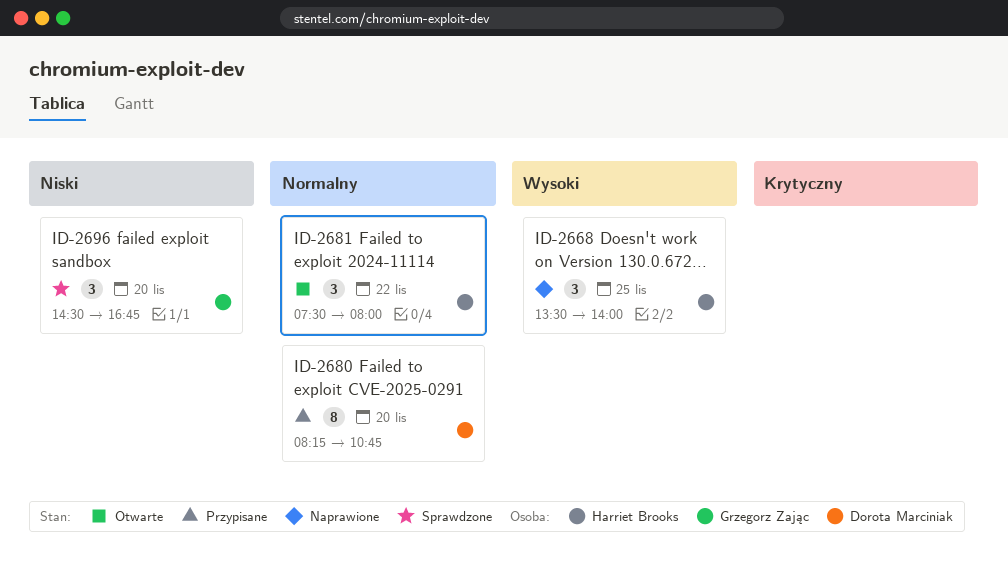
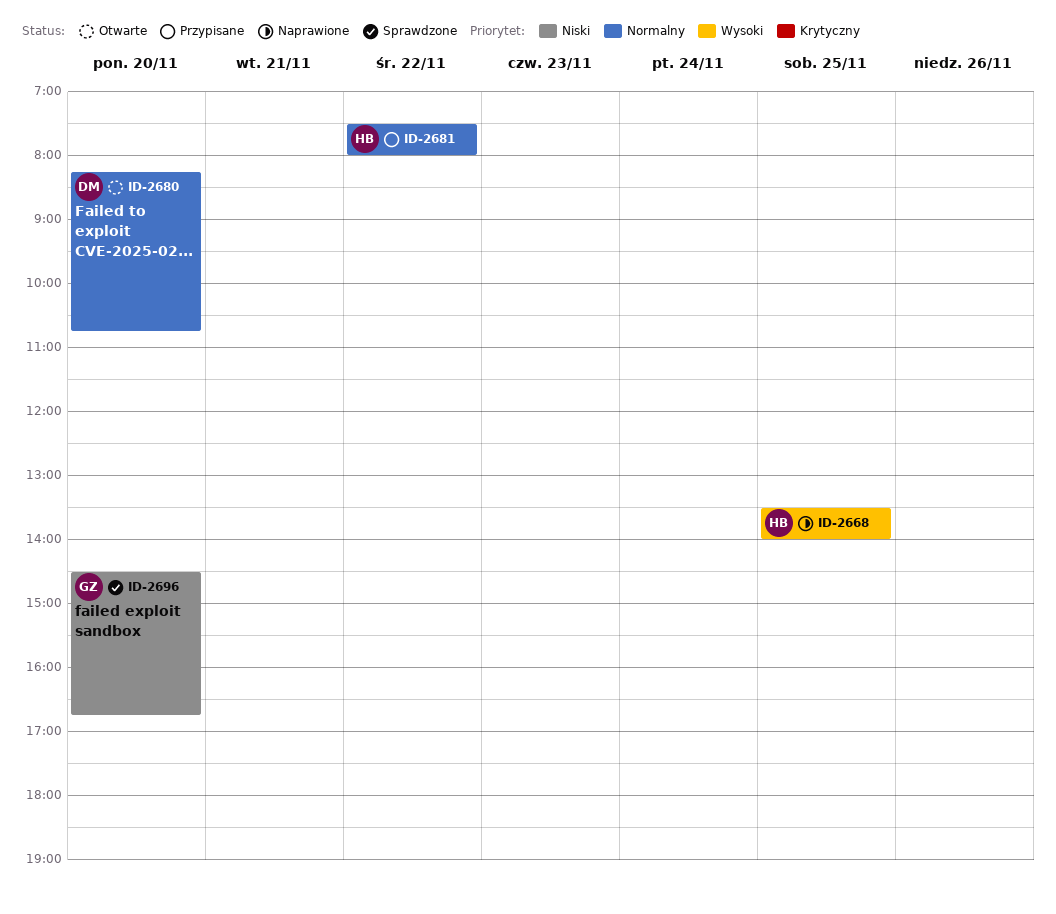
ID-2680, status: Przypisane -> Otwarte
ID-2681, status: Otwarte -> Przypisane

